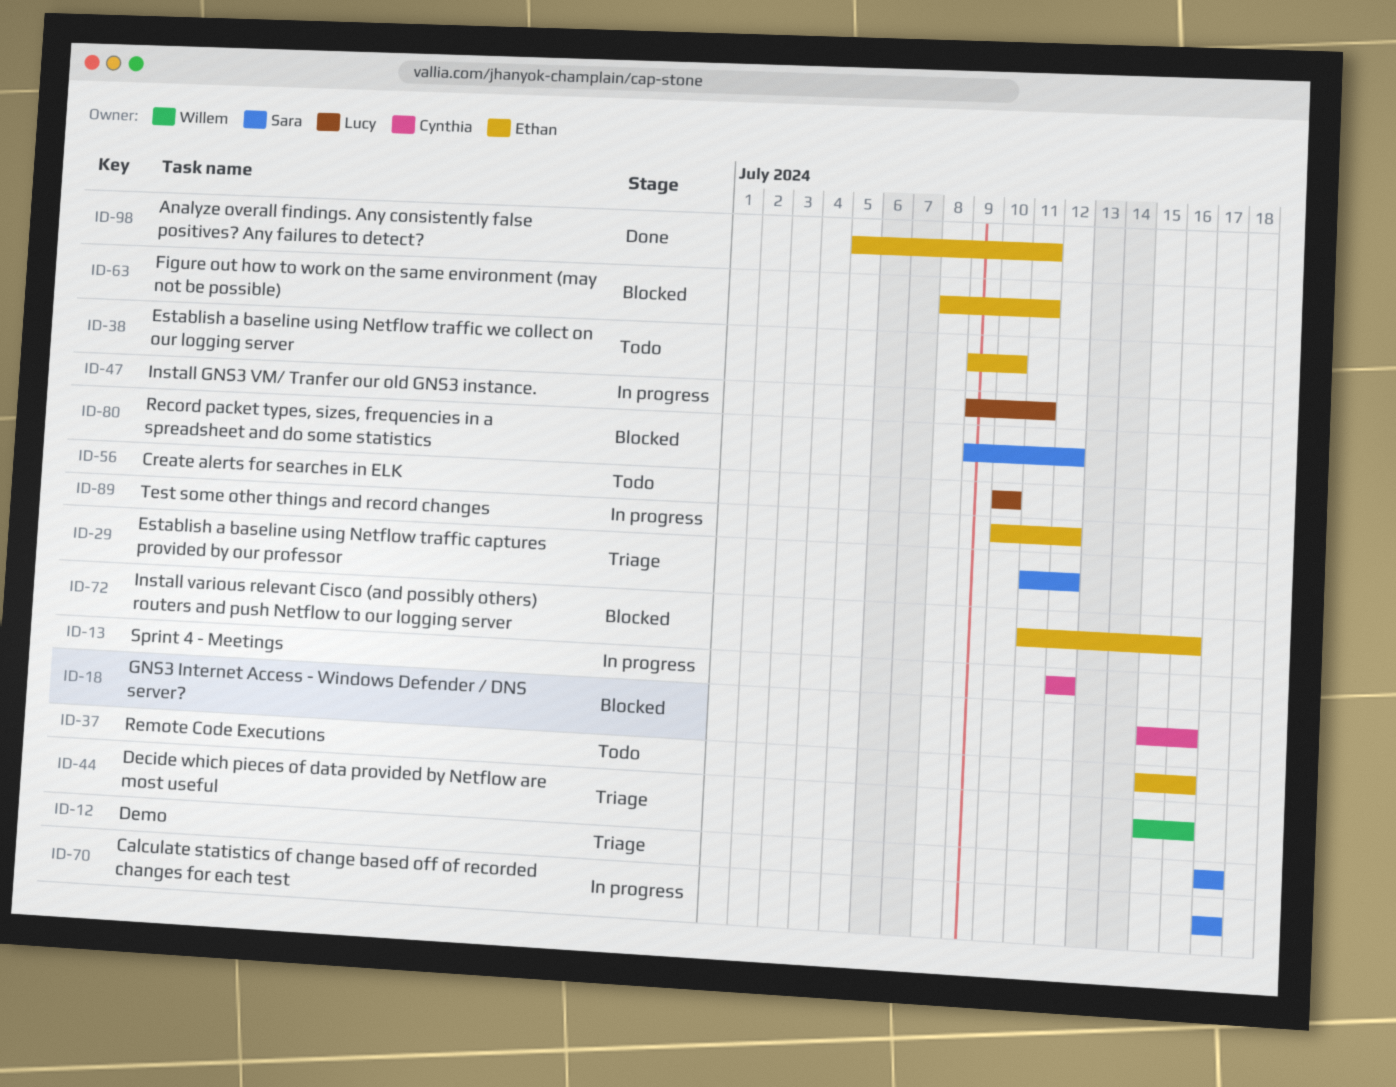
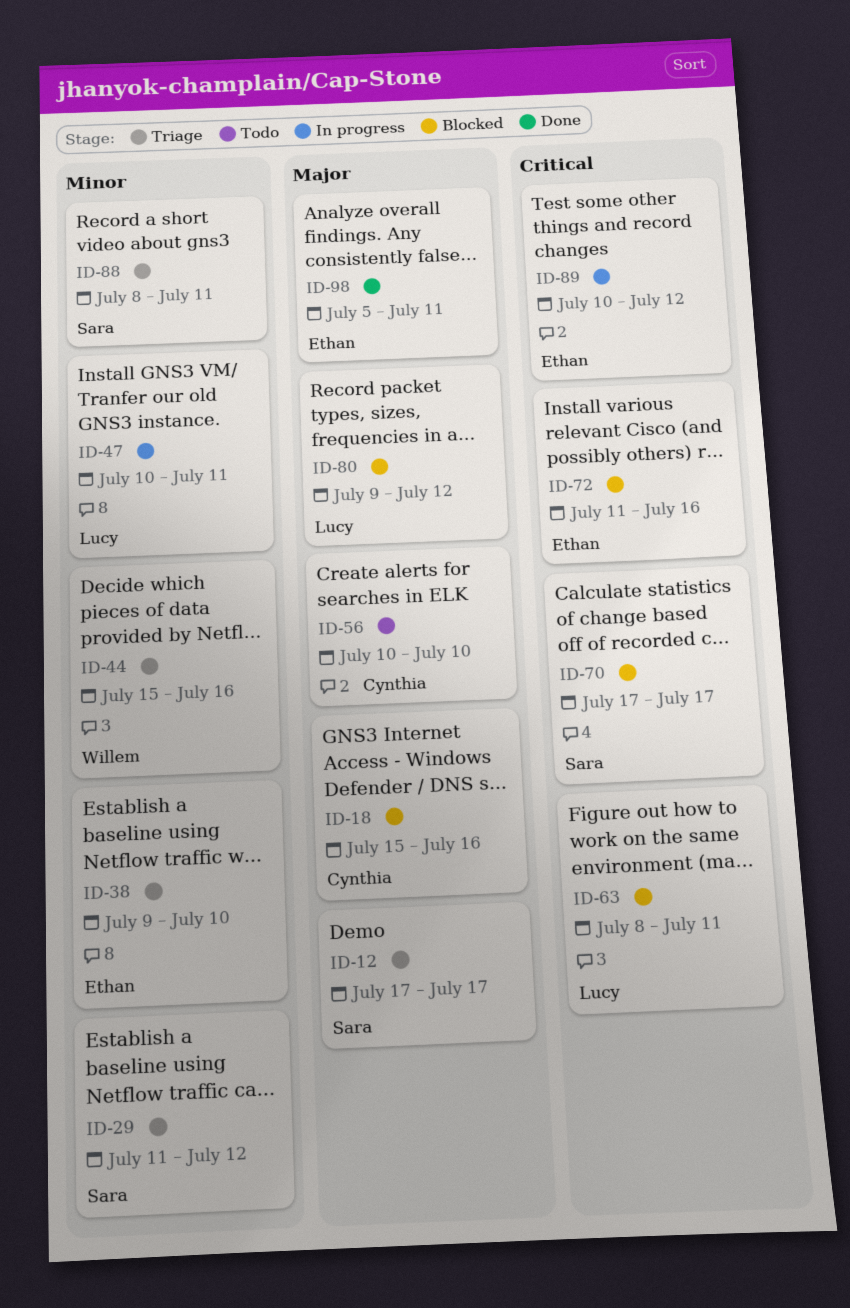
ID-13: present -> none
ID-37: present -> none
ID-38, status: Todo -> Triage
ID-47, start: Jul 9 -> Jul 10
ID-56, owner: Lucy -> Cynthia
ID-63, owner: Ethan -> Lucy
ID-70, status: In progress -> Blocked
ID-80, owner: Sara -> Lucy
ID-88: none -> present

